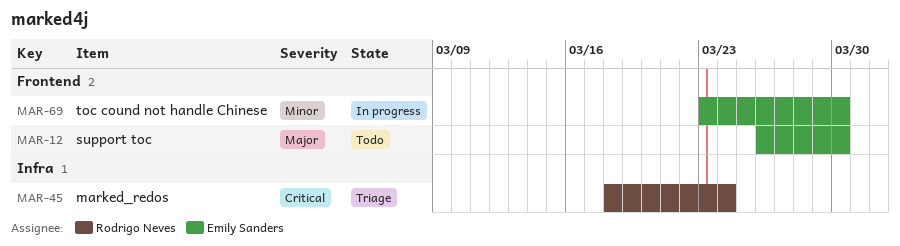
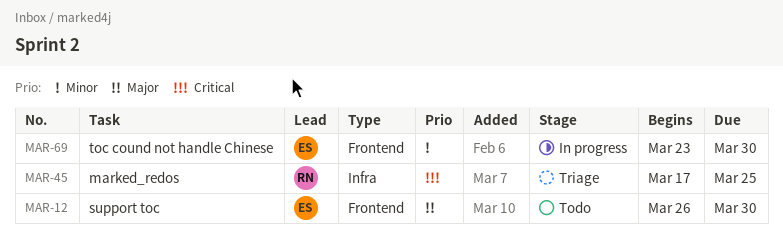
MAR-45, start: Mar 18 -> Mar 17
MAR-45, due: Mar 24 -> Mar 25

